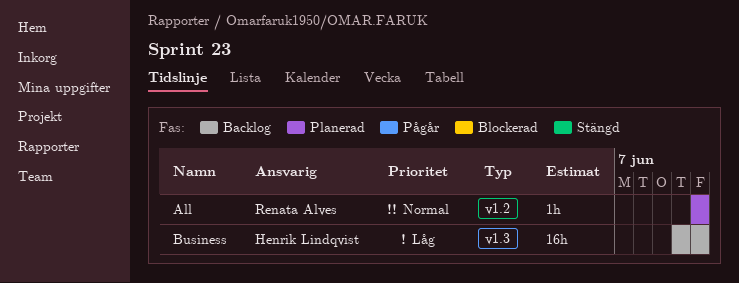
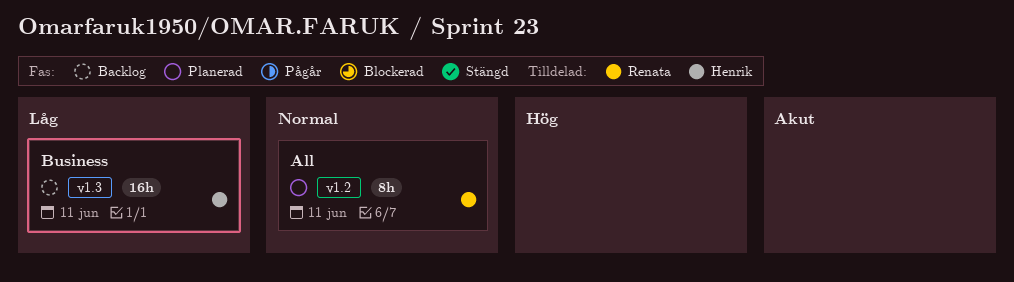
All, estimate: 1h -> 8h

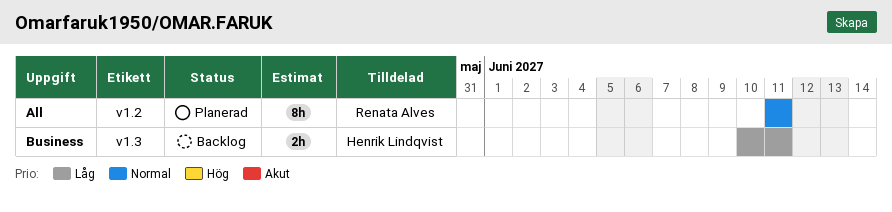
Business, estimate: 16h -> 2h

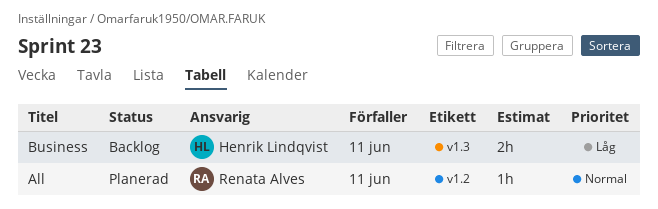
All, estimate: 8h -> 1h

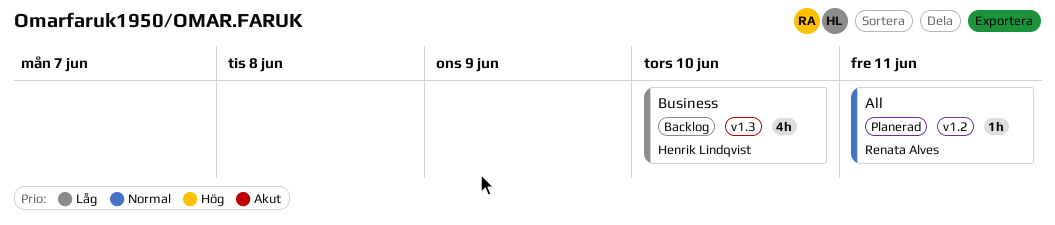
Business, estimate: 2h -> 4h
Business, due: Jun 11 -> Jun 10

